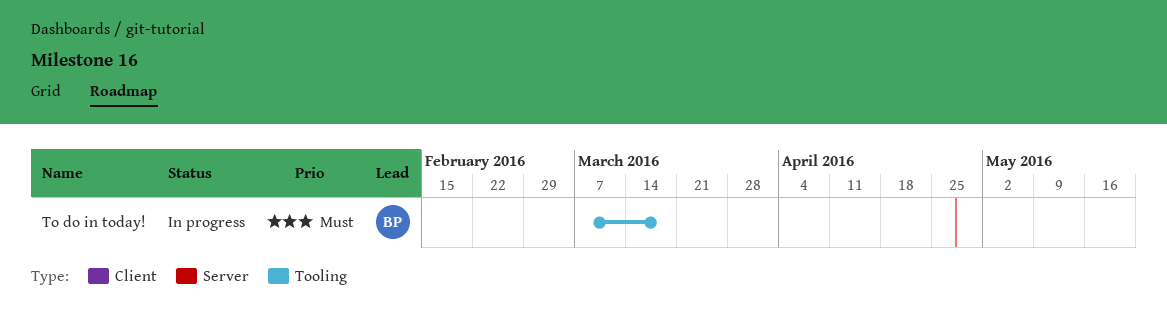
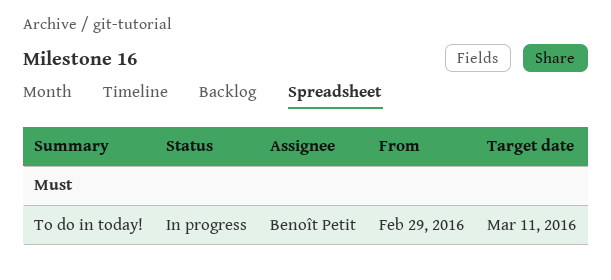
To do in today!, start: Mar 7 -> Feb 29
To do in today!, due: Mar 18 -> Mar 11

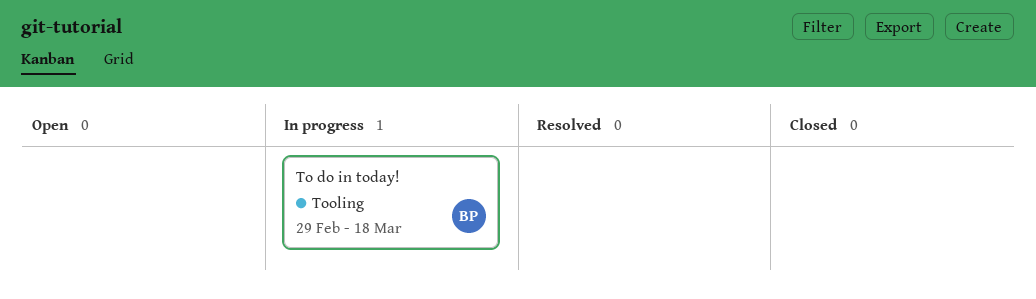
To do in today!, due: Mar 11 -> Mar 18

